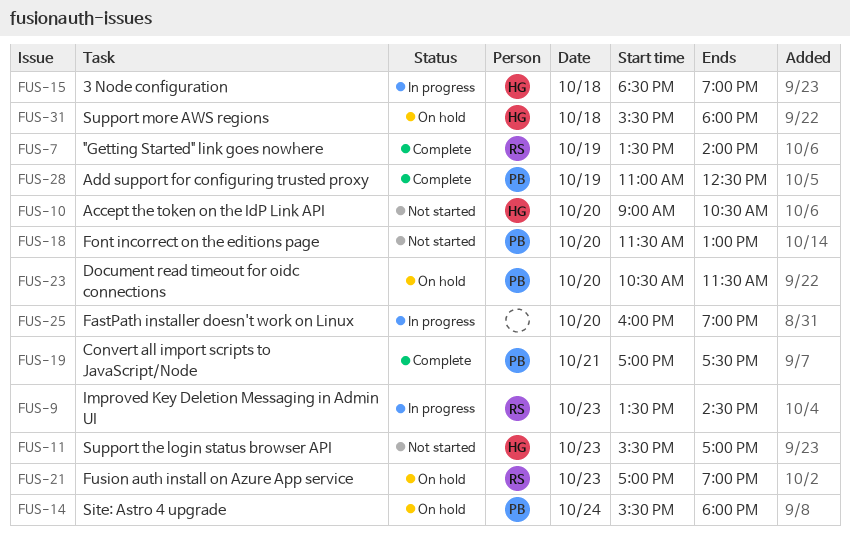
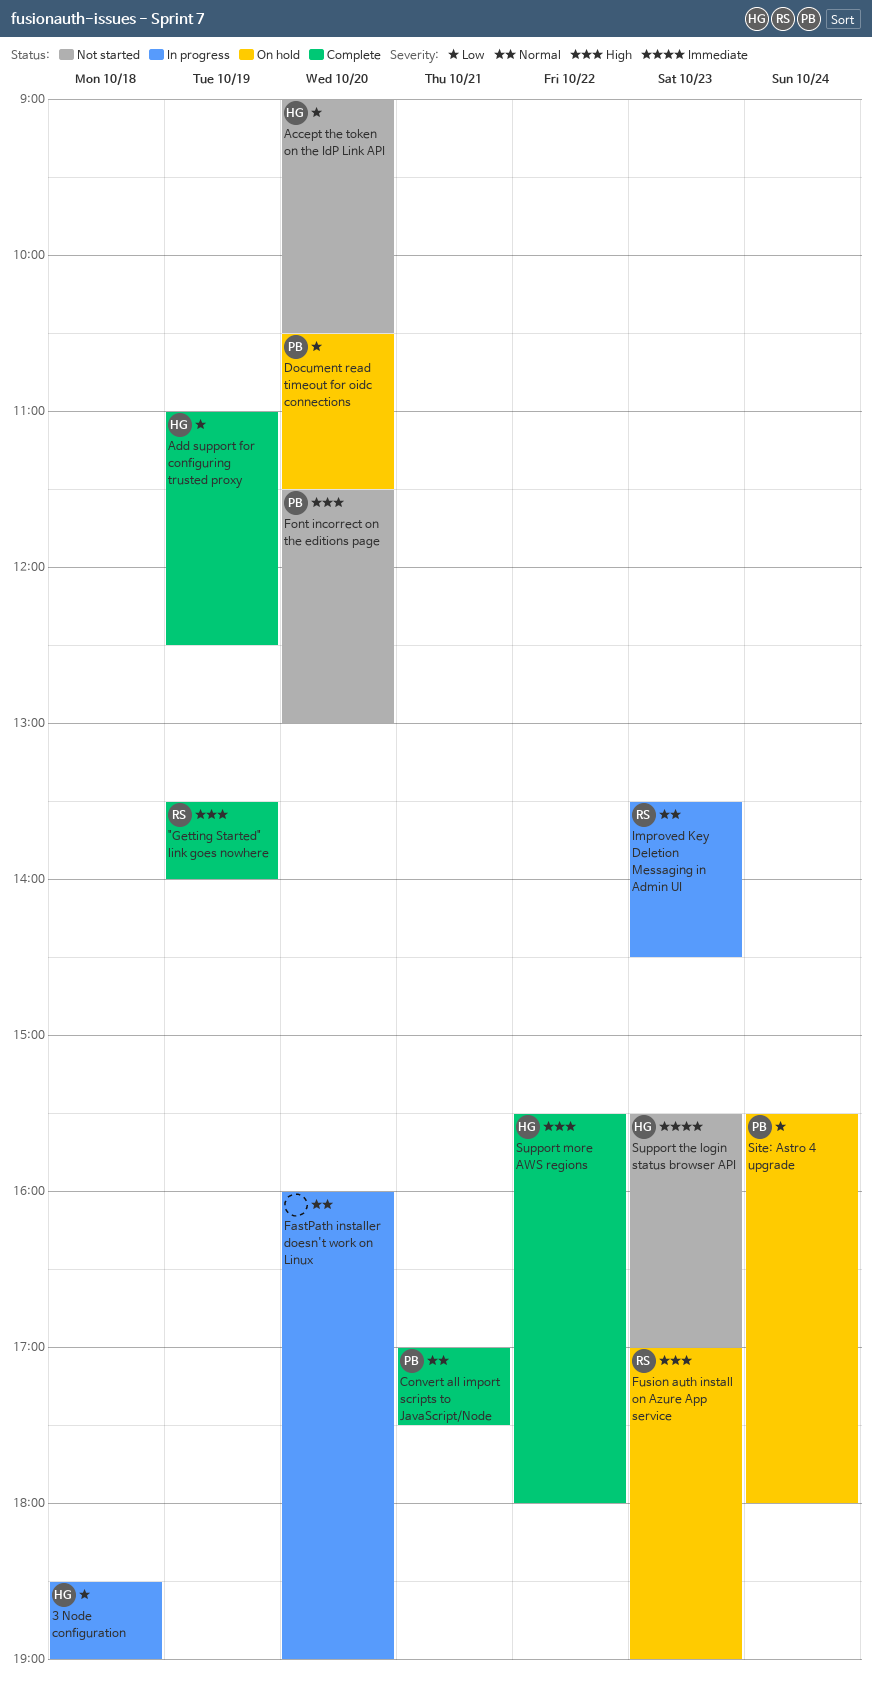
Add support for configuring trusted proxy, owner: PB -> HG
Support more AWS regions, status: On hold -> Complete
Support more AWS regions, day: Oct 18 -> Oct 22

